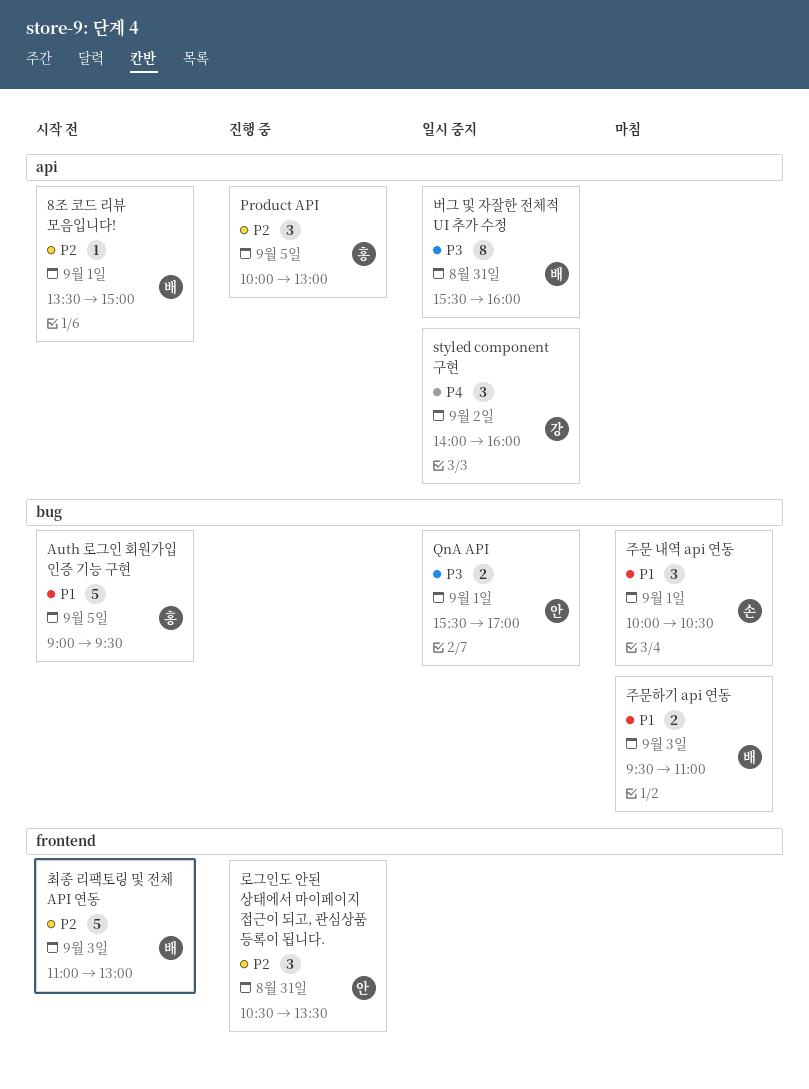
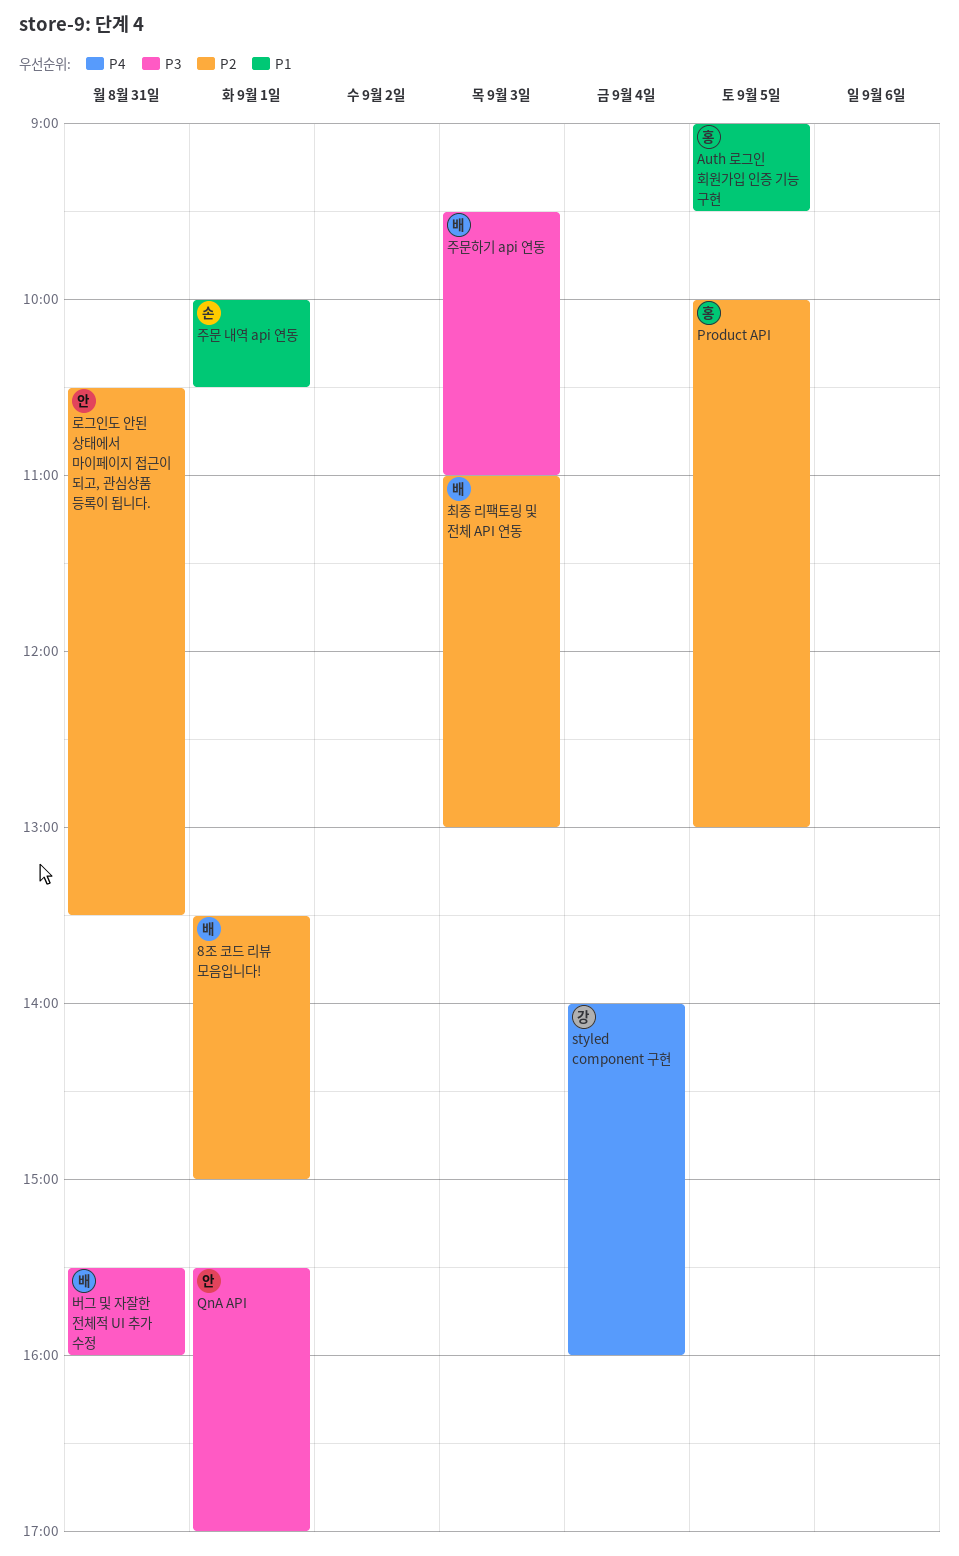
styled component 구현, day: Sep 2 -> Sep 4
주문하기 api 연동, priority: P1 -> P3

